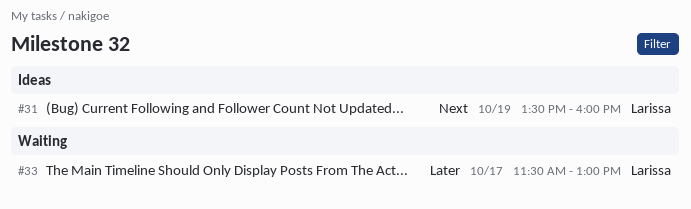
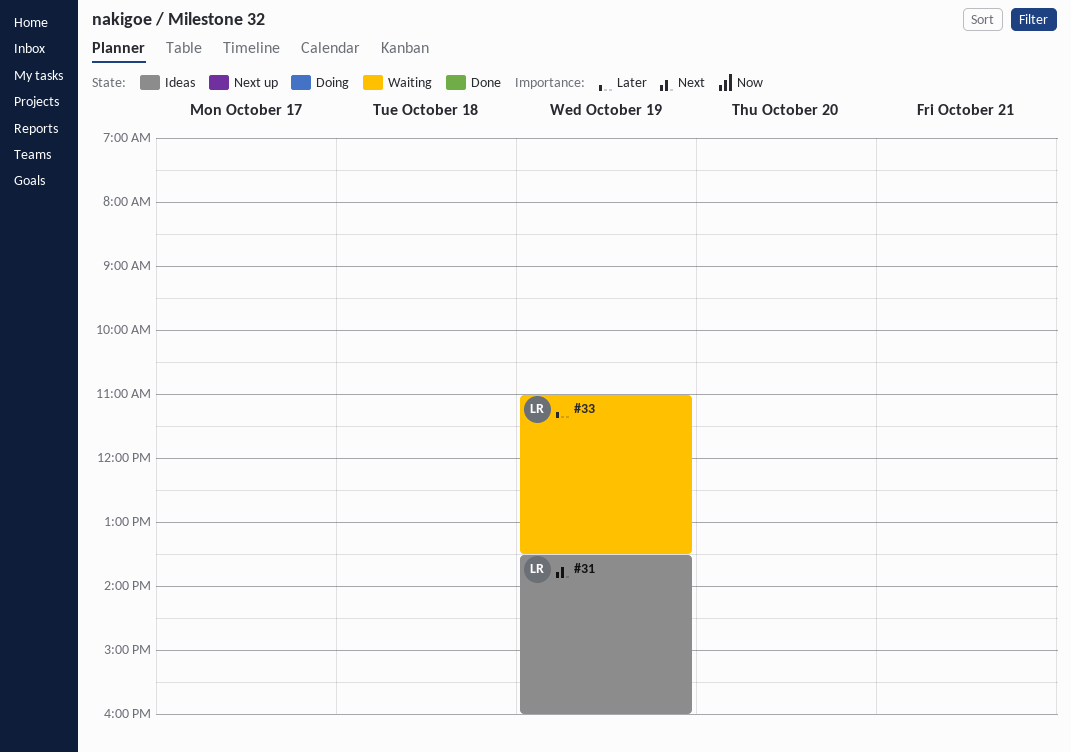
#33, day: Oct 17 -> Oct 19
#33, begins: 11:30 -> 11:00
#33, ends: 13:00 -> 13:30

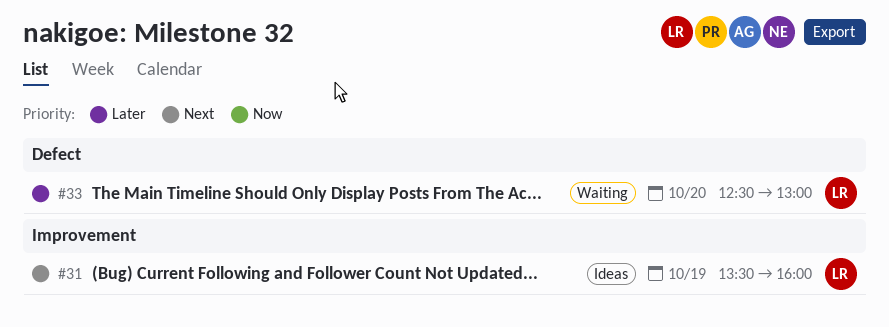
#33, day: Oct 19 -> Oct 20
#33, begins: 11:00 -> 12:30
#33, ends: 13:30 -> 13:00

